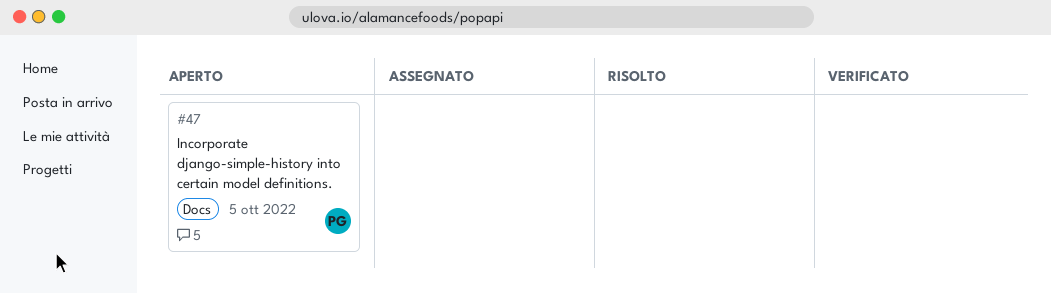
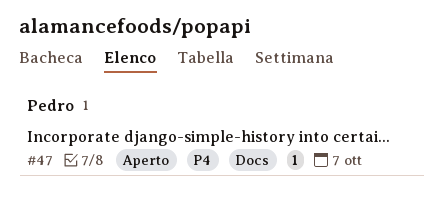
#47, due: Oct 5 -> Oct 7

